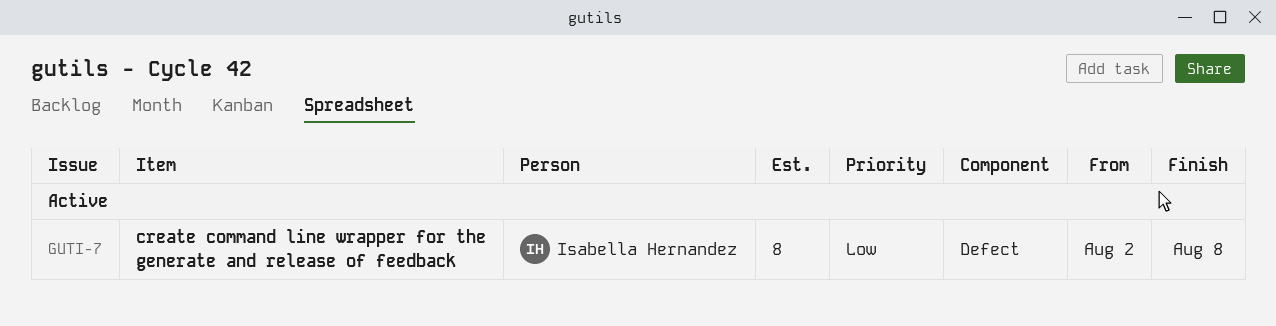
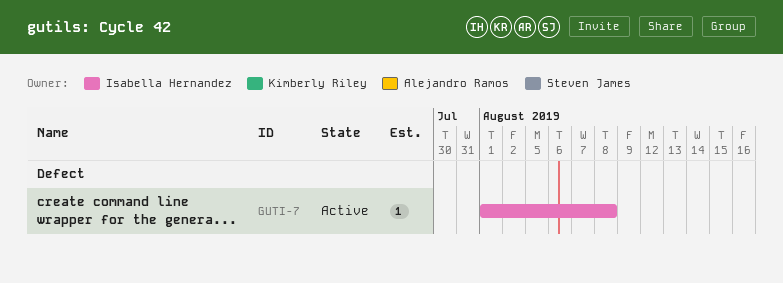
GUTI-7, estimate: 8 -> 1
GUTI-7, start: Aug 2 -> Aug 1

